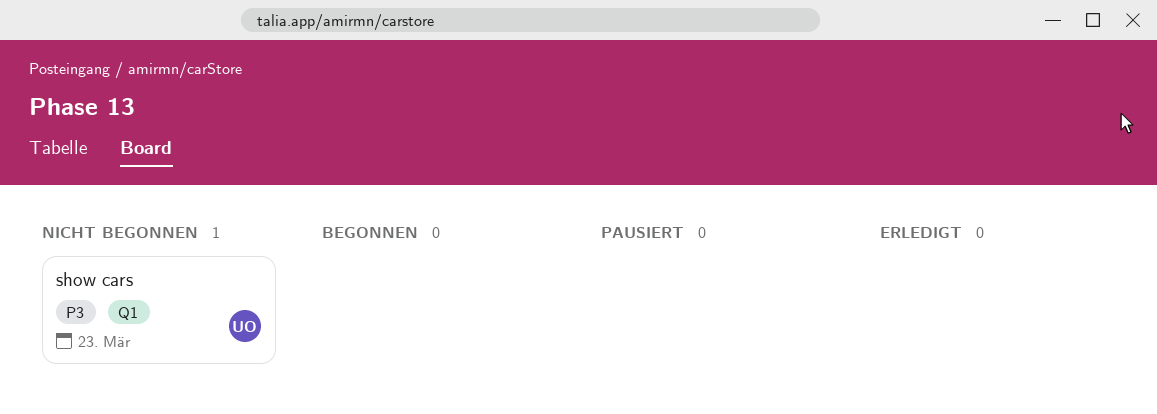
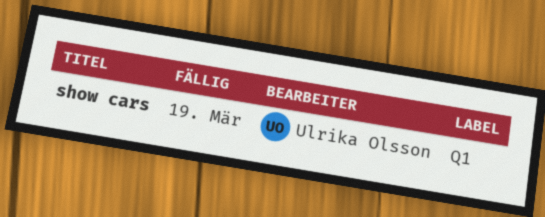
show cars, due: Mar 23 -> Mar 19

